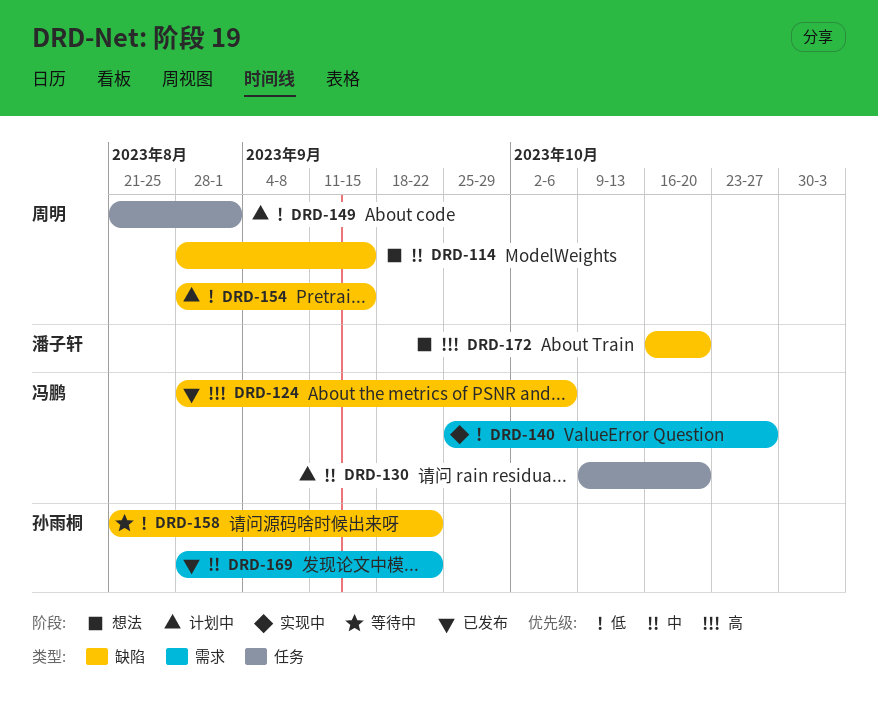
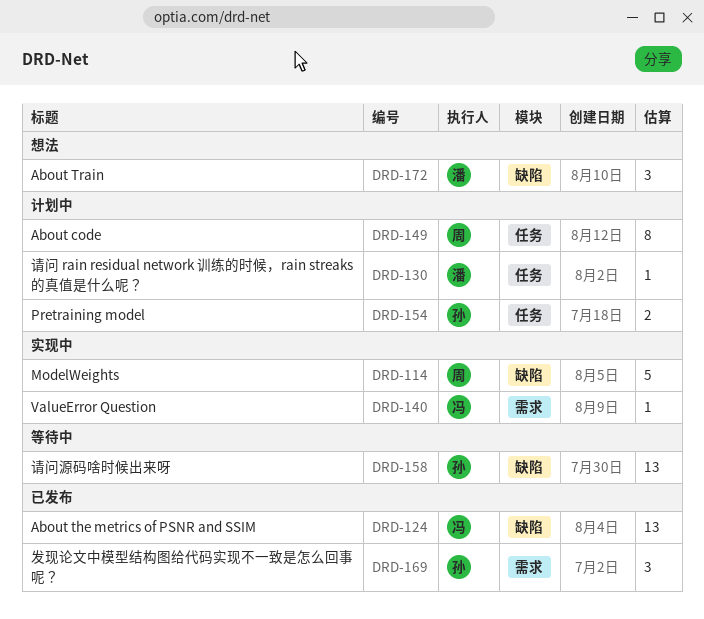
DRD-114, status: 想法 -> 实现中
DRD-130, owner: 冯鹏 -> 潘子轩
DRD-154, owner: 周明 -> 孙雨桐
DRD-154, label: 缺陷 -> 任务

